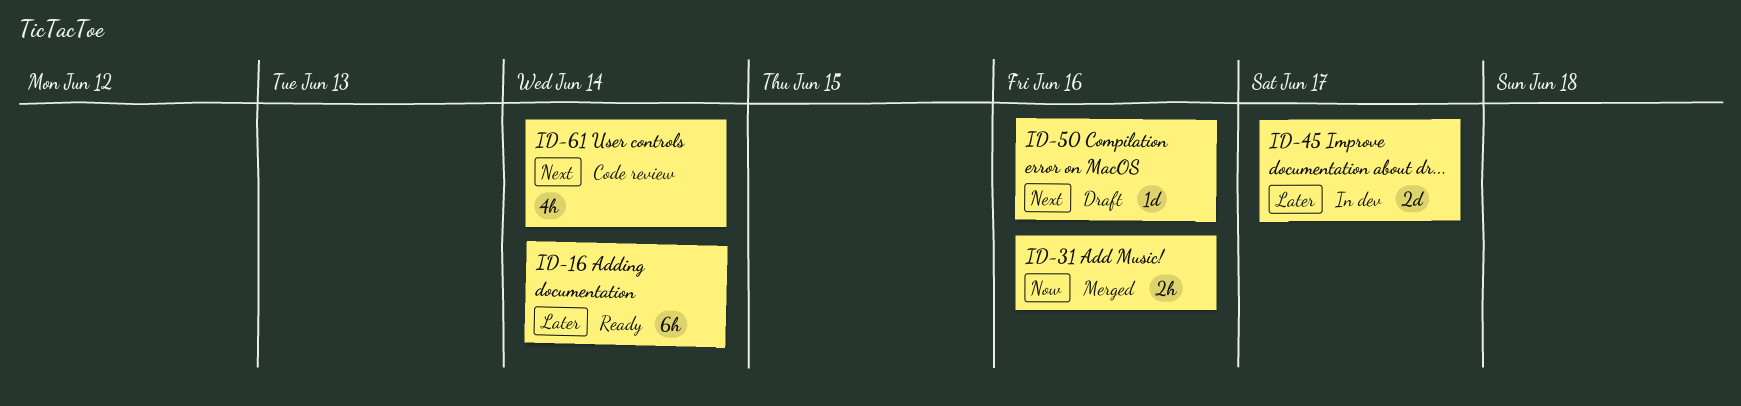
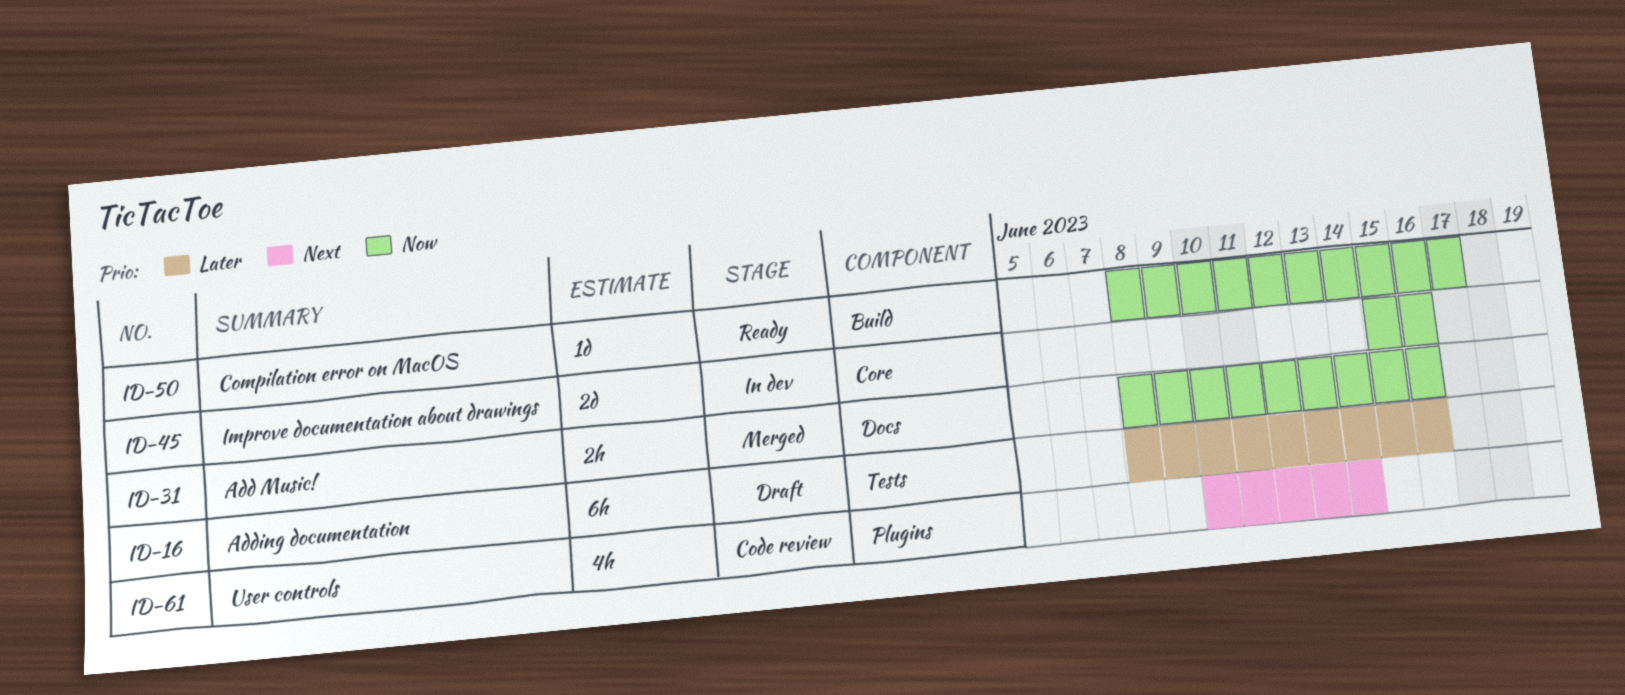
ID-16, status: Ready -> Draft
ID-16, due: Jun 14 -> Jun 16
ID-45, priority: Later -> Now
ID-45, due: Jun 17 -> Jun 16
ID-50, status: Draft -> Ready
ID-50, priority: Next -> Now
ID-50, due: Jun 16 -> Jun 17

